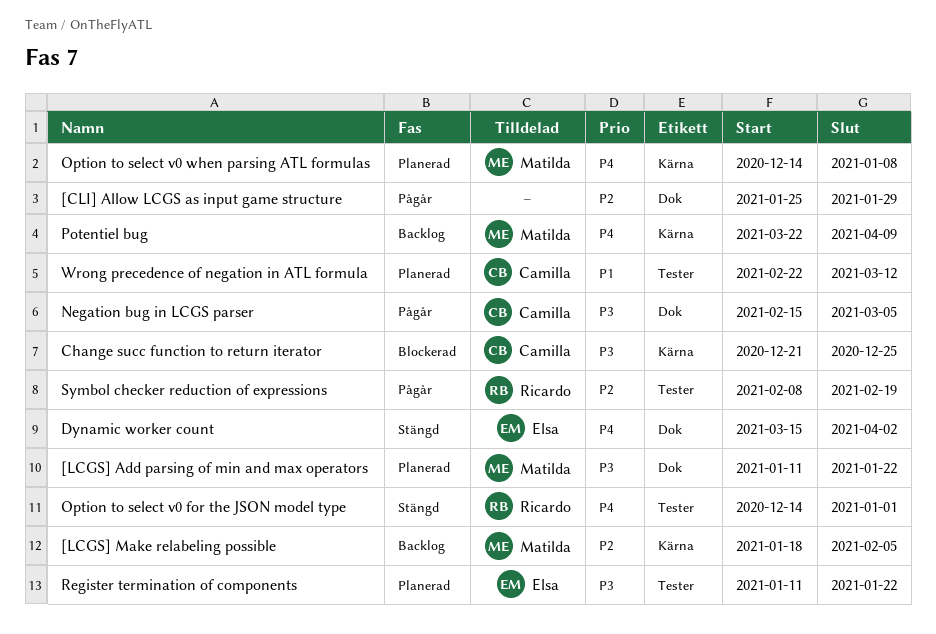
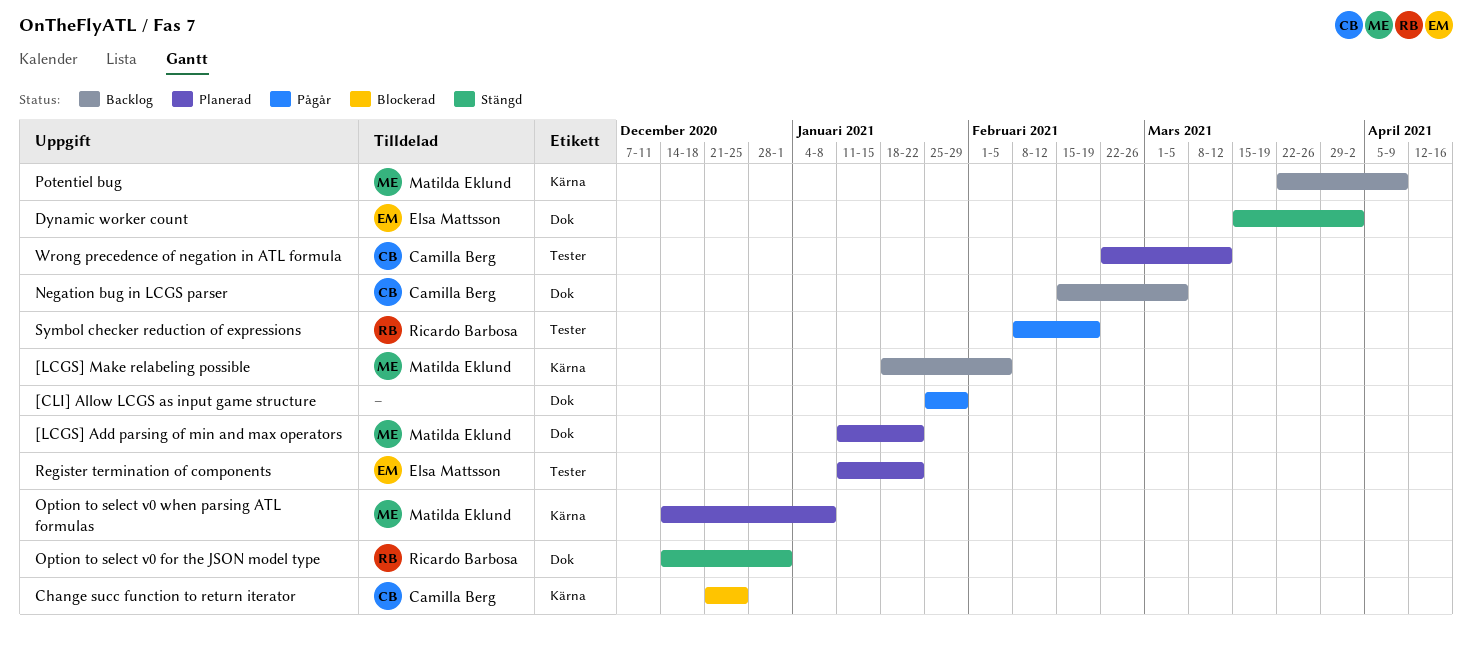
Negation bug in LCGS parser, status: Pågår -> Backlog
Option to select v0 for the JSON model type, label: Tester -> Dok

